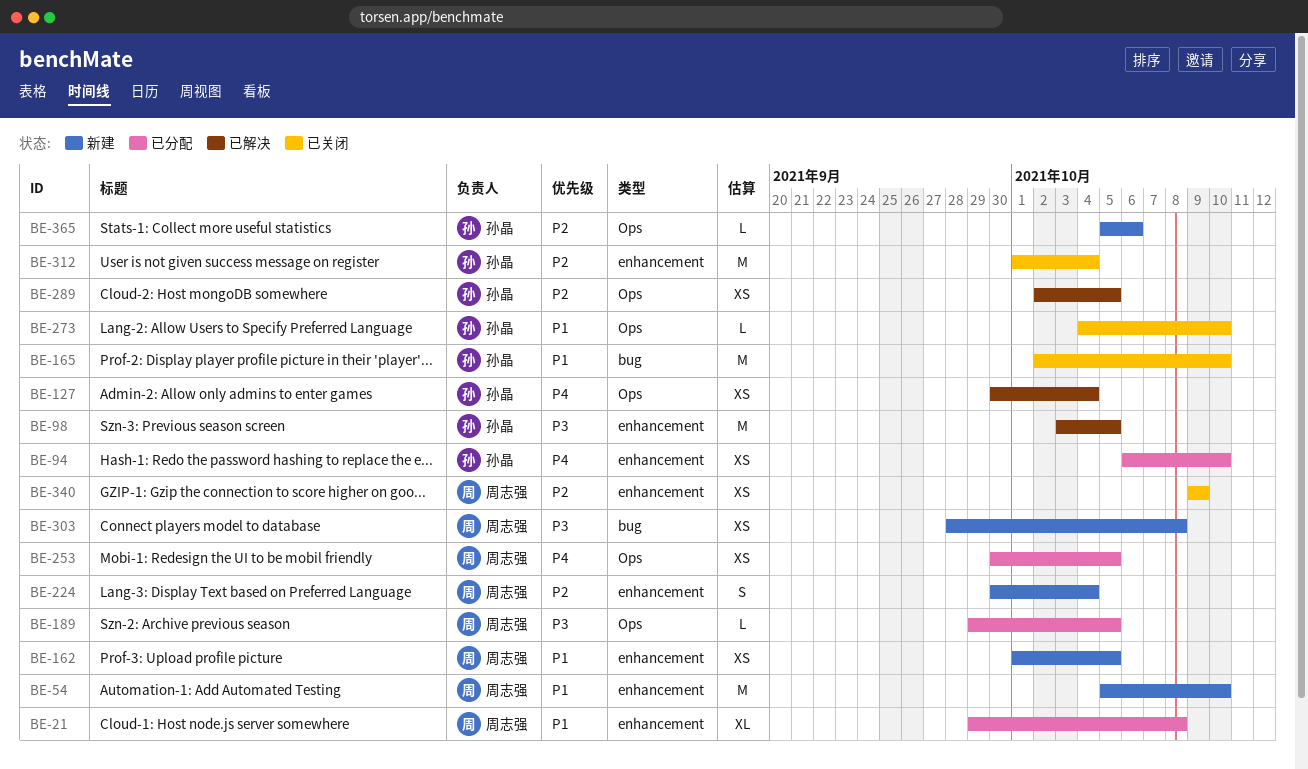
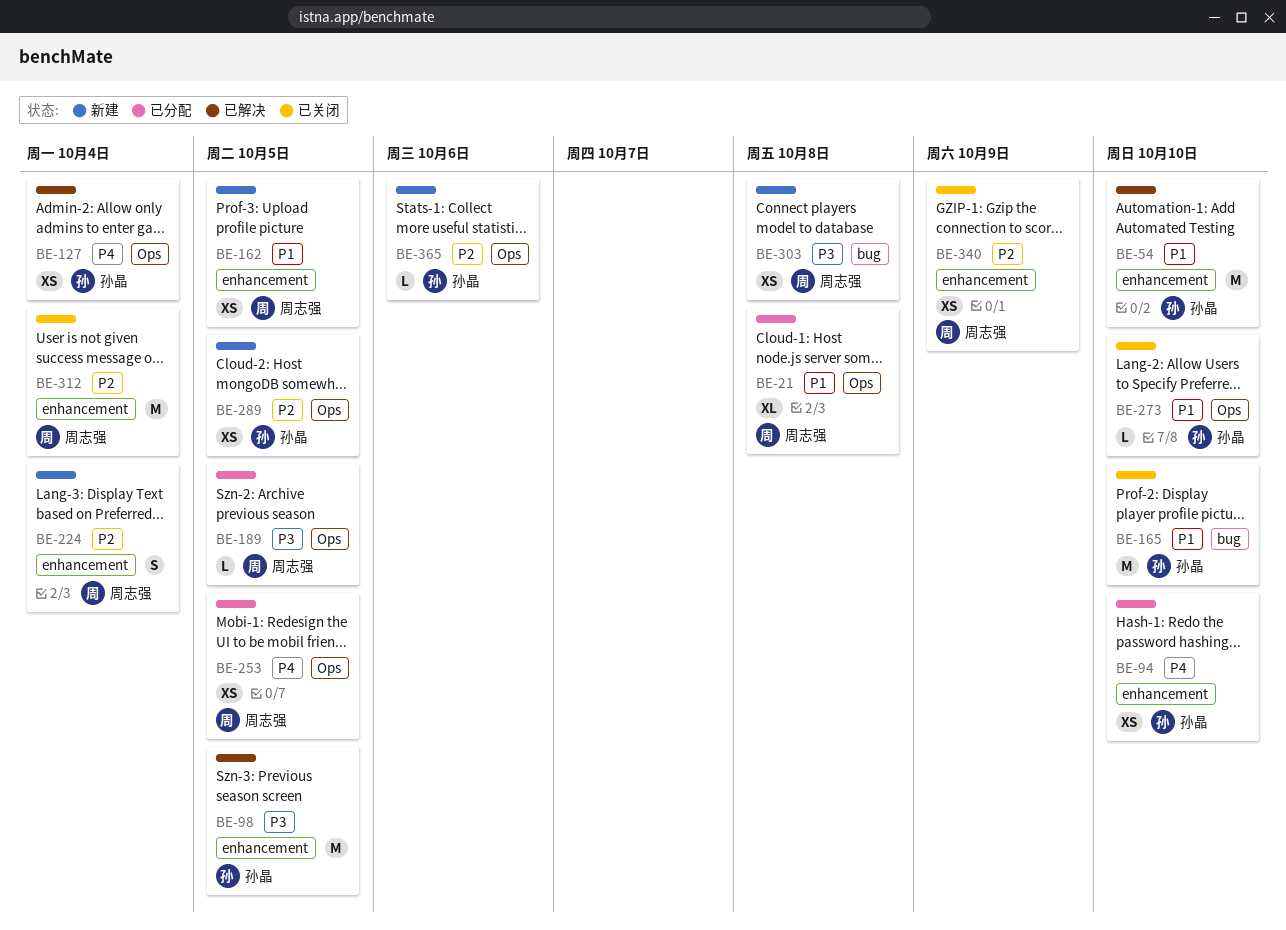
BE-21, label: enhancement -> Ops
BE-54, status: 新建 -> 已解决
BE-54, owner: 周志强 -> 孙晶
BE-289, status: 已解决 -> 新建
BE-312, owner: 孙晶 -> 周志强

